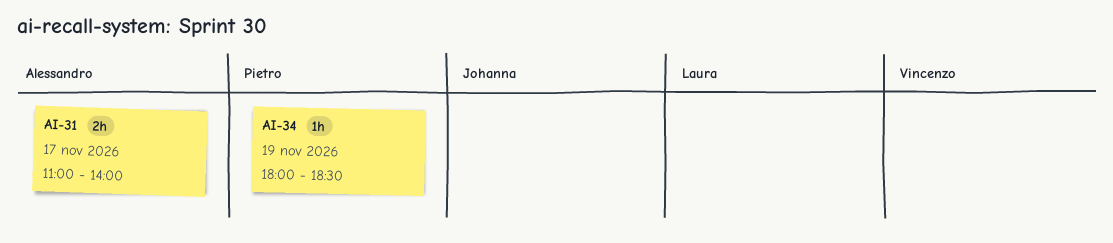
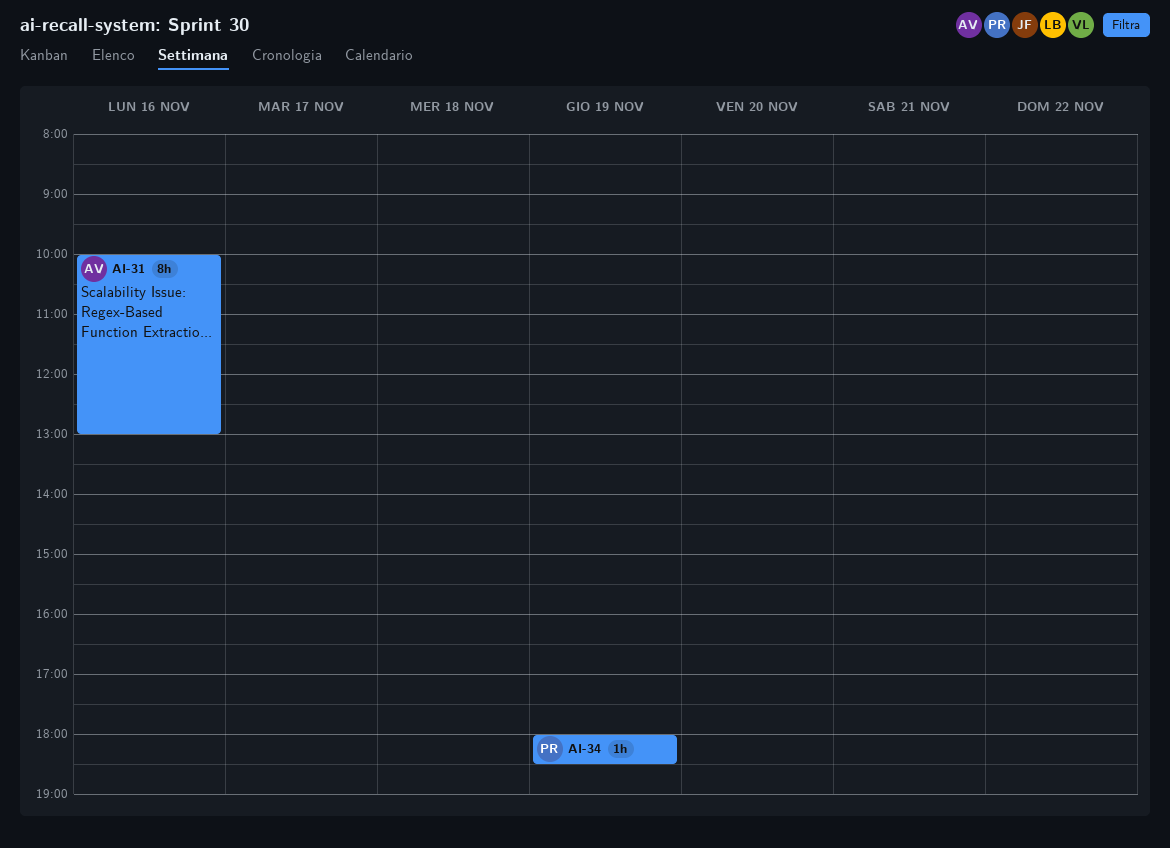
AI-31, estimate: 2h -> 8h
AI-31, day: Nov 17 -> Nov 16
AI-31, begins: 11:00 -> 10:00
AI-31, ends: 14:00 -> 13:00

